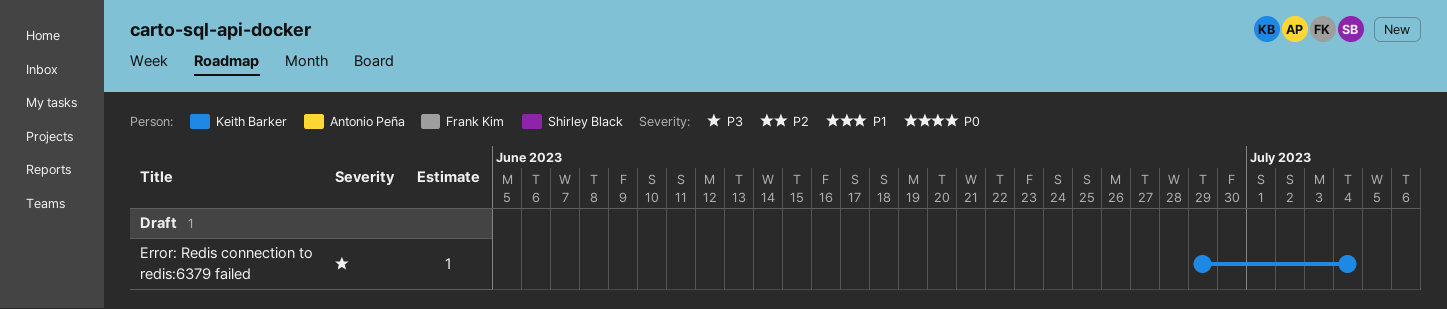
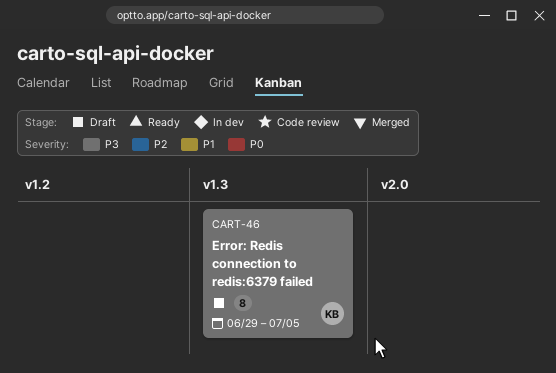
Error: Redis connection to redis:6379 failed, estimate: 1 -> 8
Error: Redis connection to redis:6379 failed, due: Jul 4 -> Jul 5

